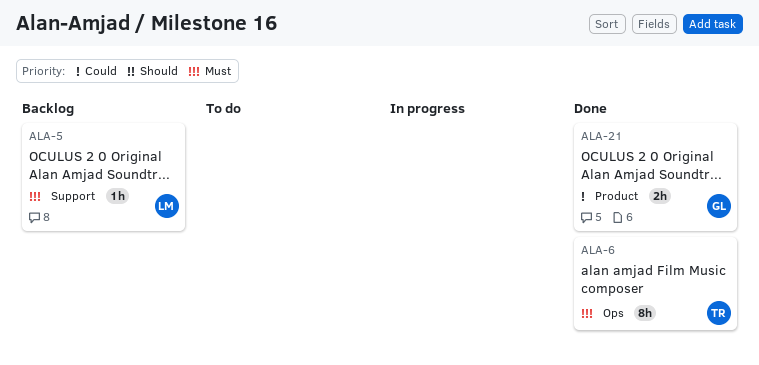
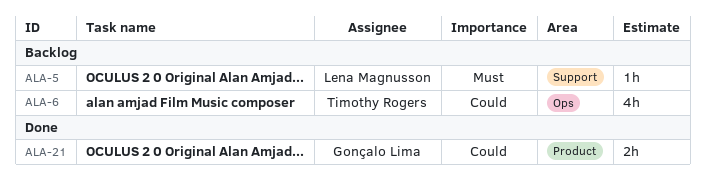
ALA-6, status: Done -> Backlog
ALA-6, priority: Must -> Could
ALA-6, estimate: 8h -> 4h

